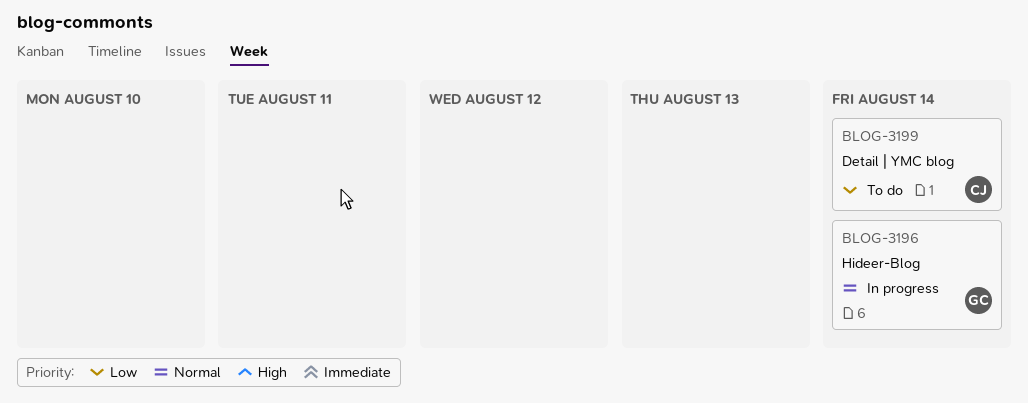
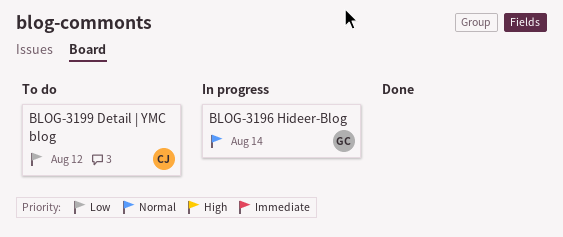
BLOG-3199, due: Aug 14 -> Aug 12

